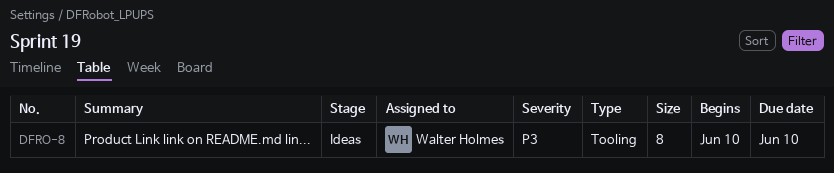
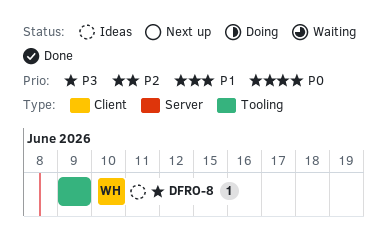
DFRO-8, estimate: 8 -> 1
DFRO-8, start: Jun 10 -> Jun 9
DFRO-8, due: Jun 10 -> Jun 9

